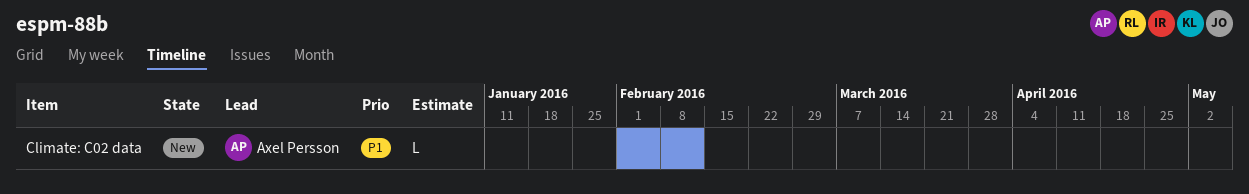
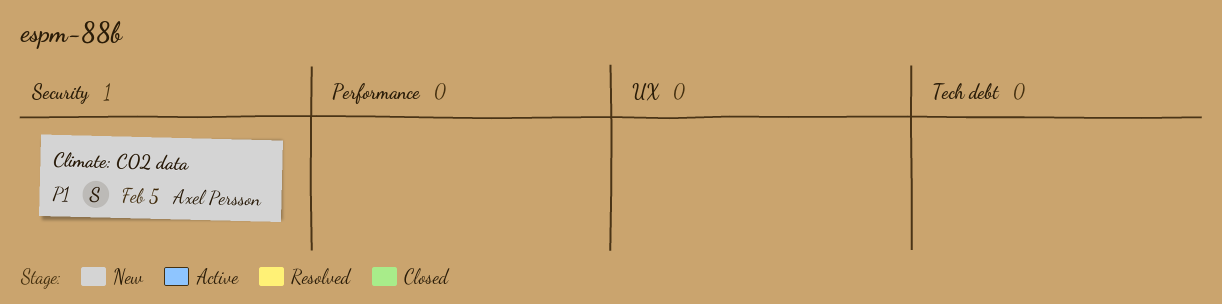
Climate: C02 data, estimate: L -> S
Climate: C02 data, due: Feb 12 -> Feb 5

